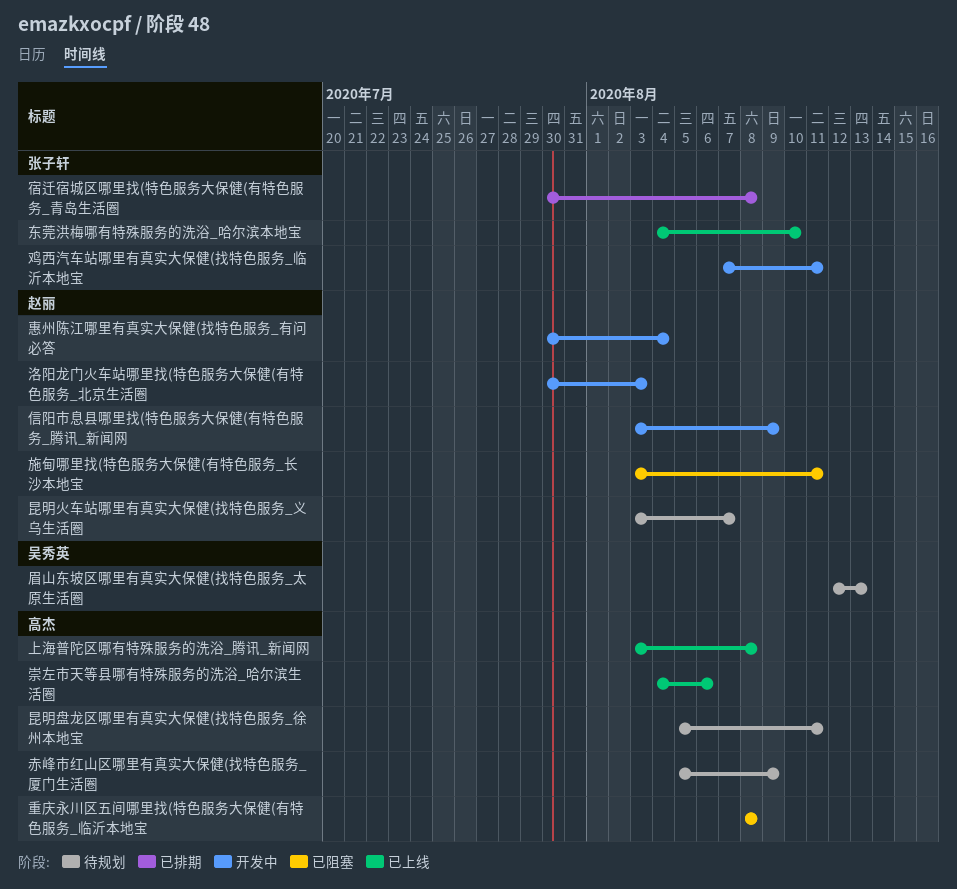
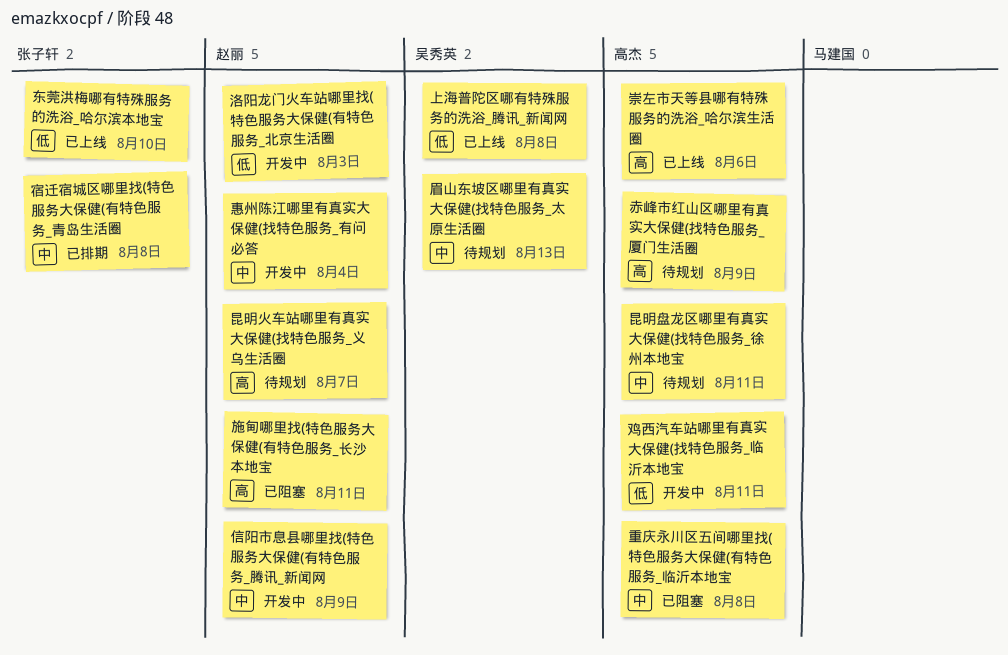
上海普陀区哪有特殊服务的洗浴_腾讯_新闻网, owner: 高杰 -> 吴秀英
鸡西汽车站哪里有真实大保健(找特色服务_临沂本地宝, owner: 张子轩 -> 高杰

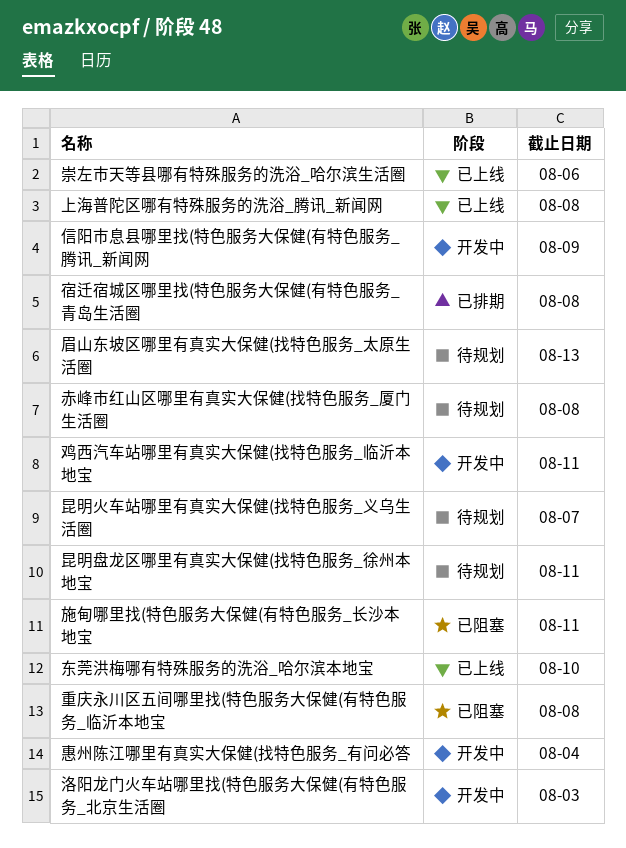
赤峰市红山区哪里有真实大保健(找特色服务_厦门生活圈, due: Aug 9 -> Aug 8

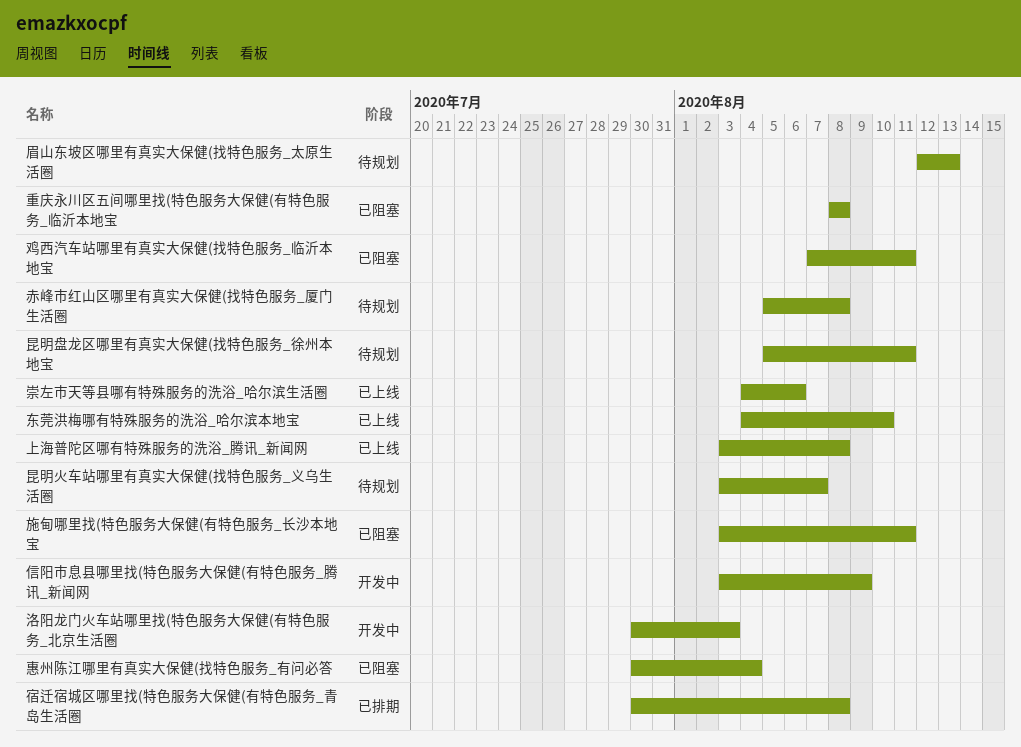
惠州陈江哪里有真实大保健(找特色服务_有问必答, status: 开发中 -> 已阻塞
鸡西汽车站哪里有真实大保健(找特色服务_临沂本地宝, status: 开发中 -> 已阻塞

